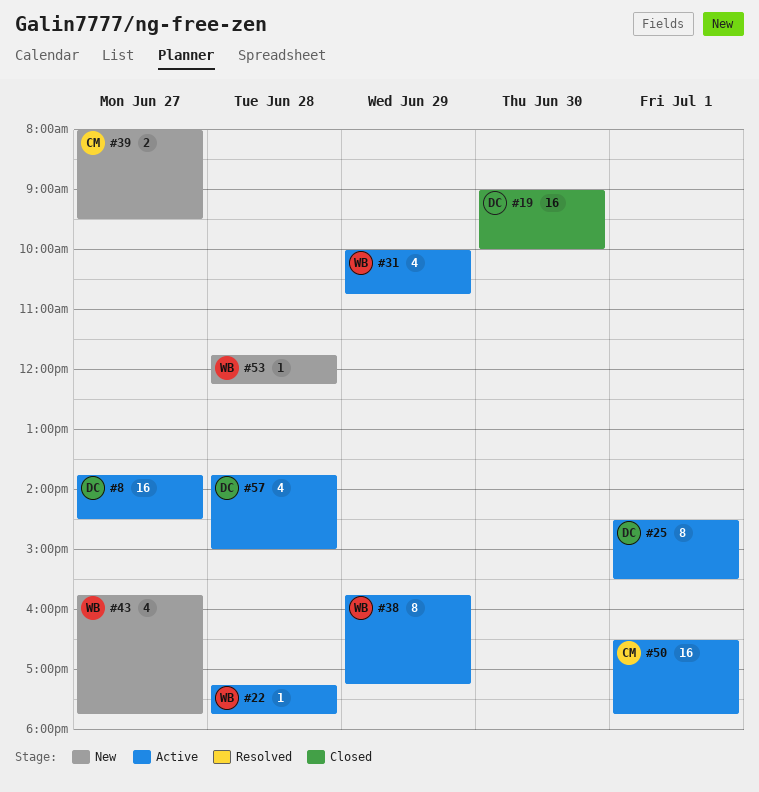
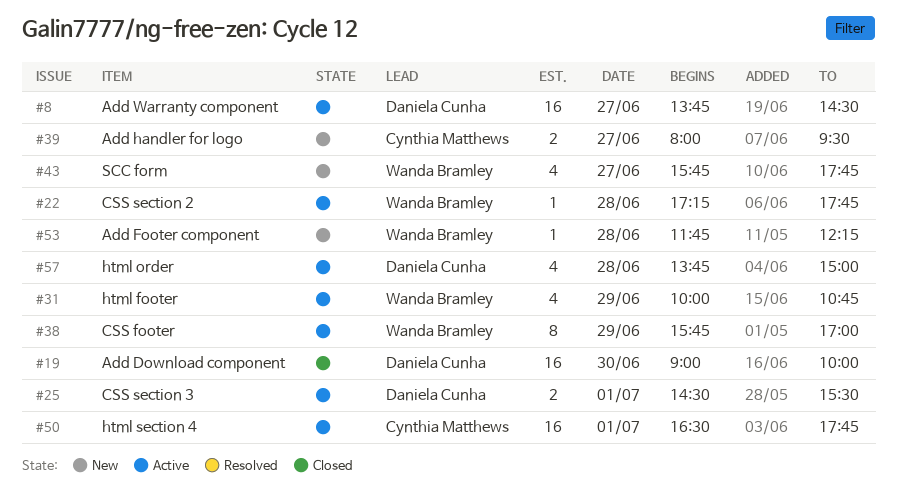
#25, estimate: 8 -> 2
#38, ends: 17:15 -> 17:00

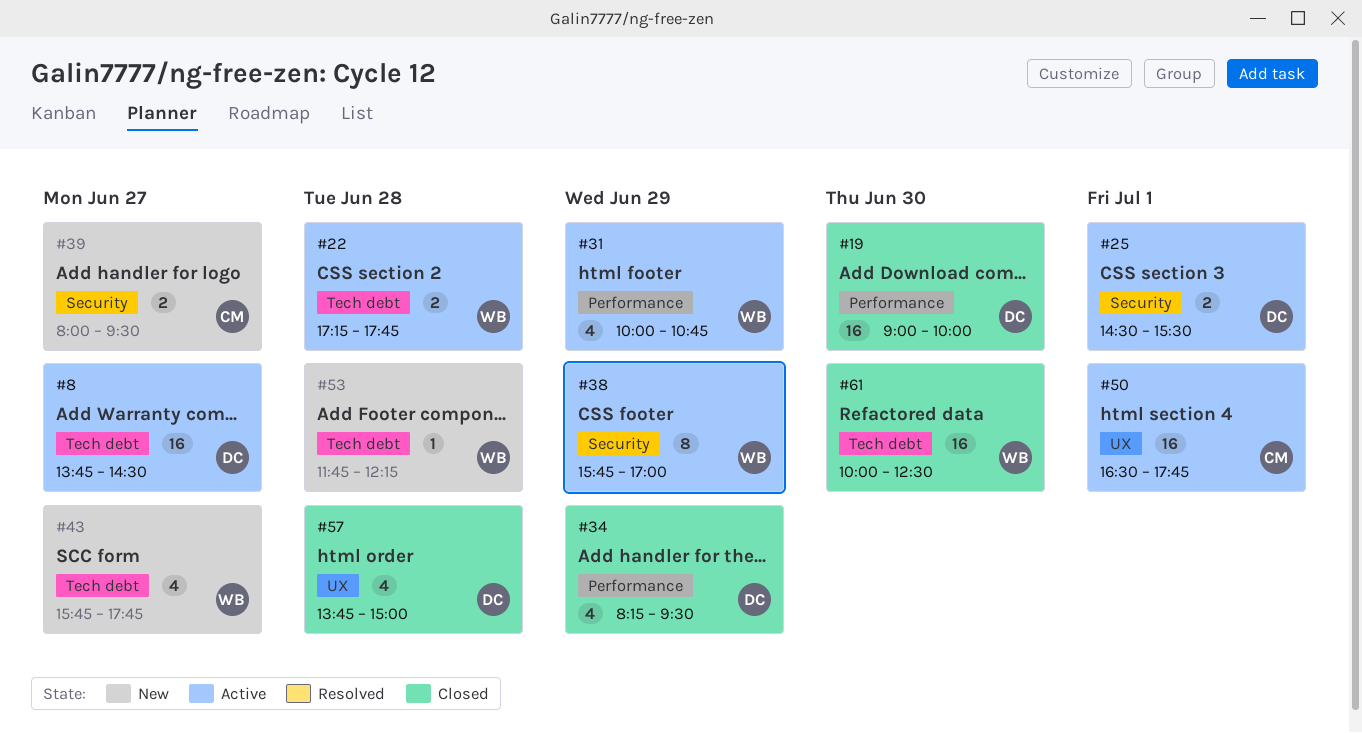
#22, estimate: 1 -> 2
#34: none -> present
#57, status: Active -> Closed
#61: none -> present

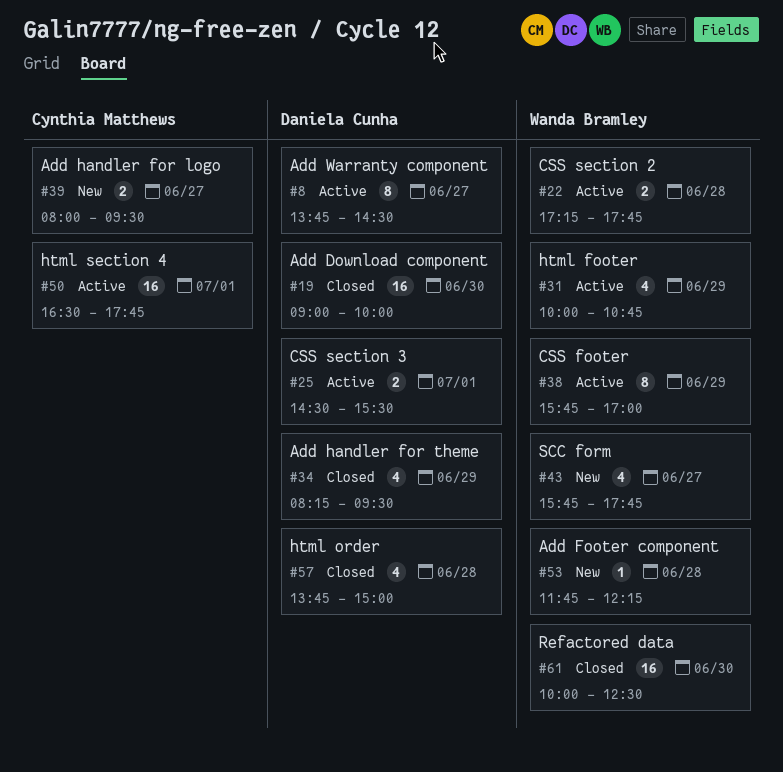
#8, estimate: 16 -> 8

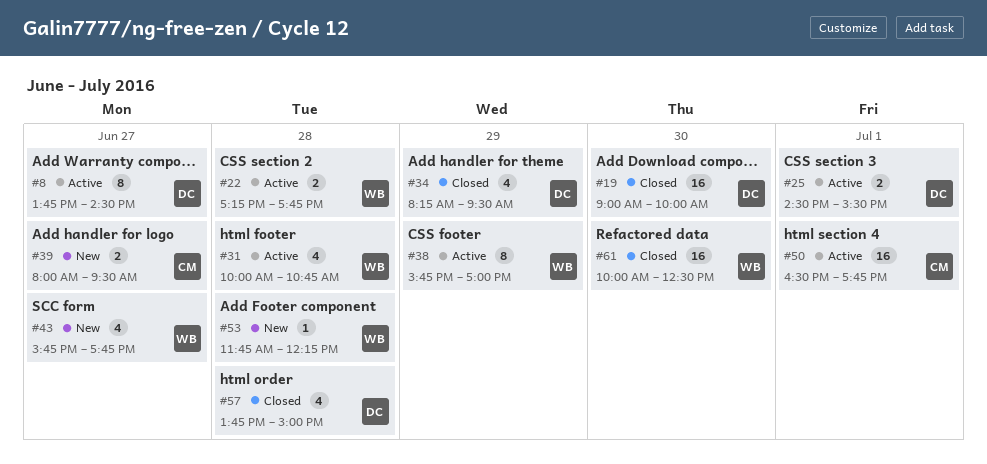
#31, day: Jun 29 -> Jun 28

